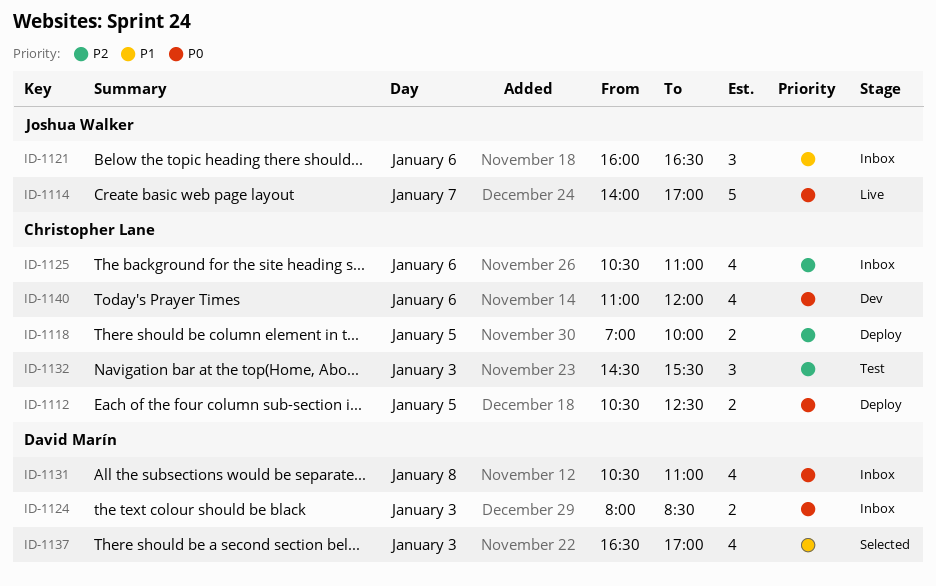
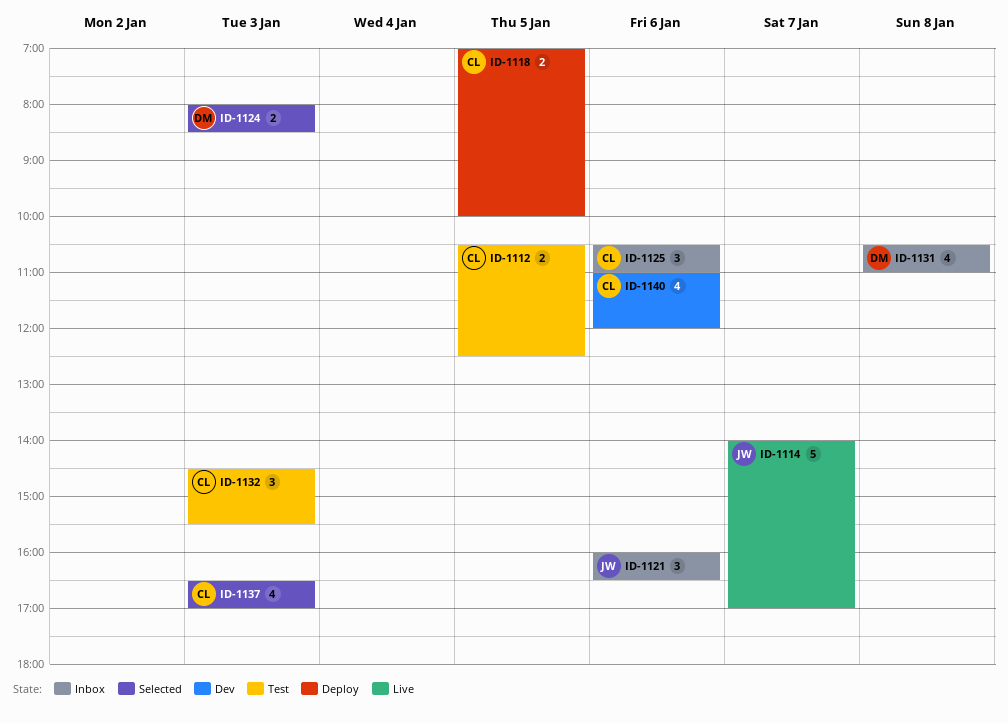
ID-1112, status: Deploy -> Test
ID-1124, status: Inbox -> Selected
ID-1125, estimate: 4 -> 3
ID-1137, owner: David Marín -> Christopher Lane

